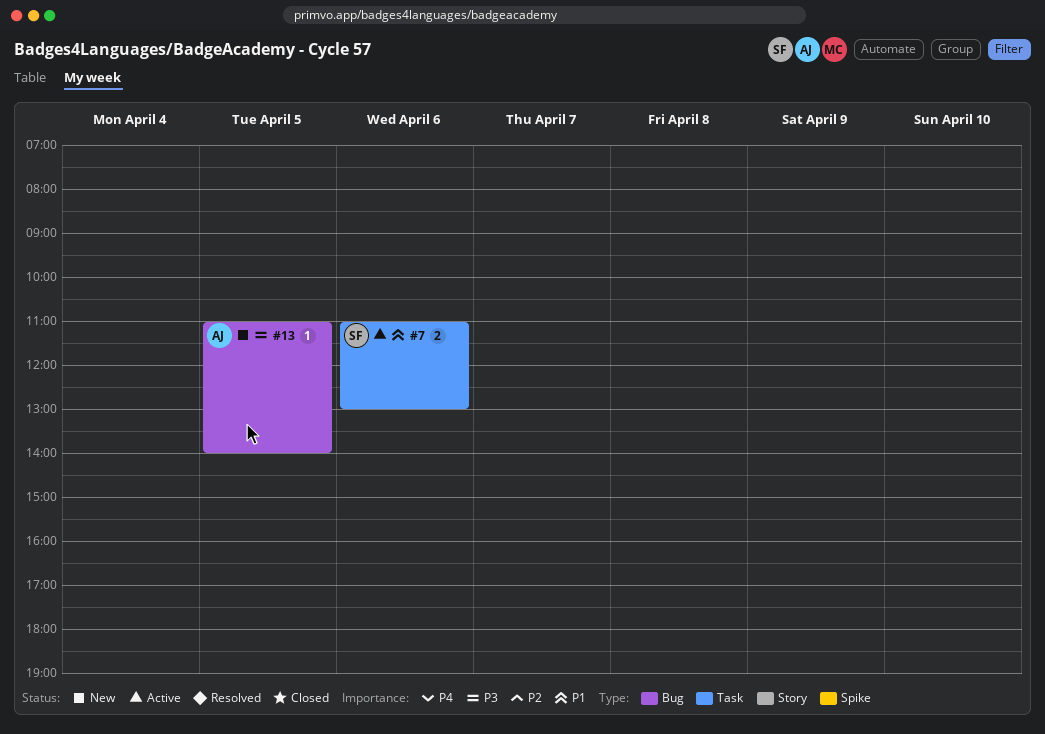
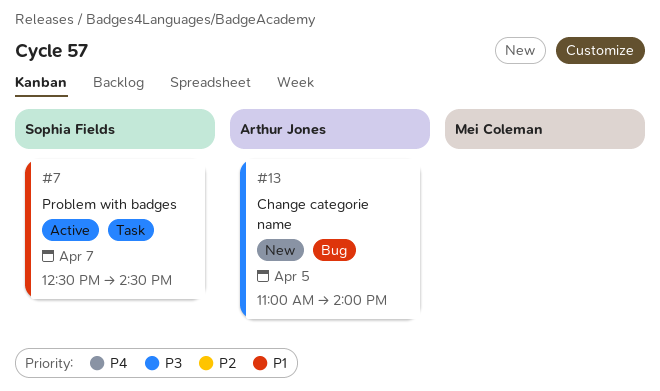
#7, day: Apr 6 -> Apr 7
#7, begins: 11:00 -> 12:30
#7, ends: 13:00 -> 14:30

